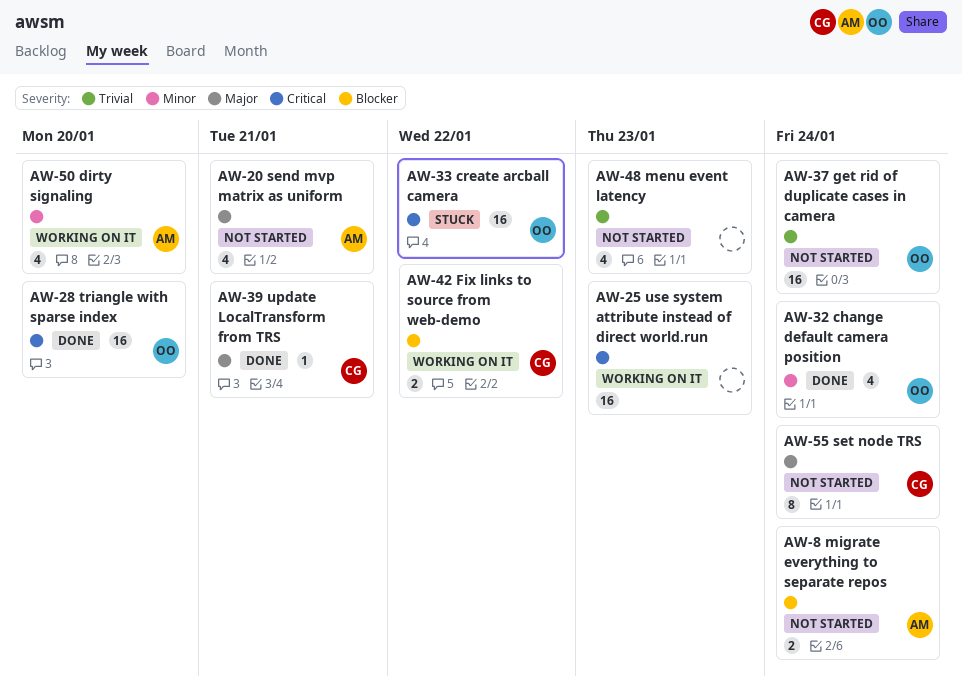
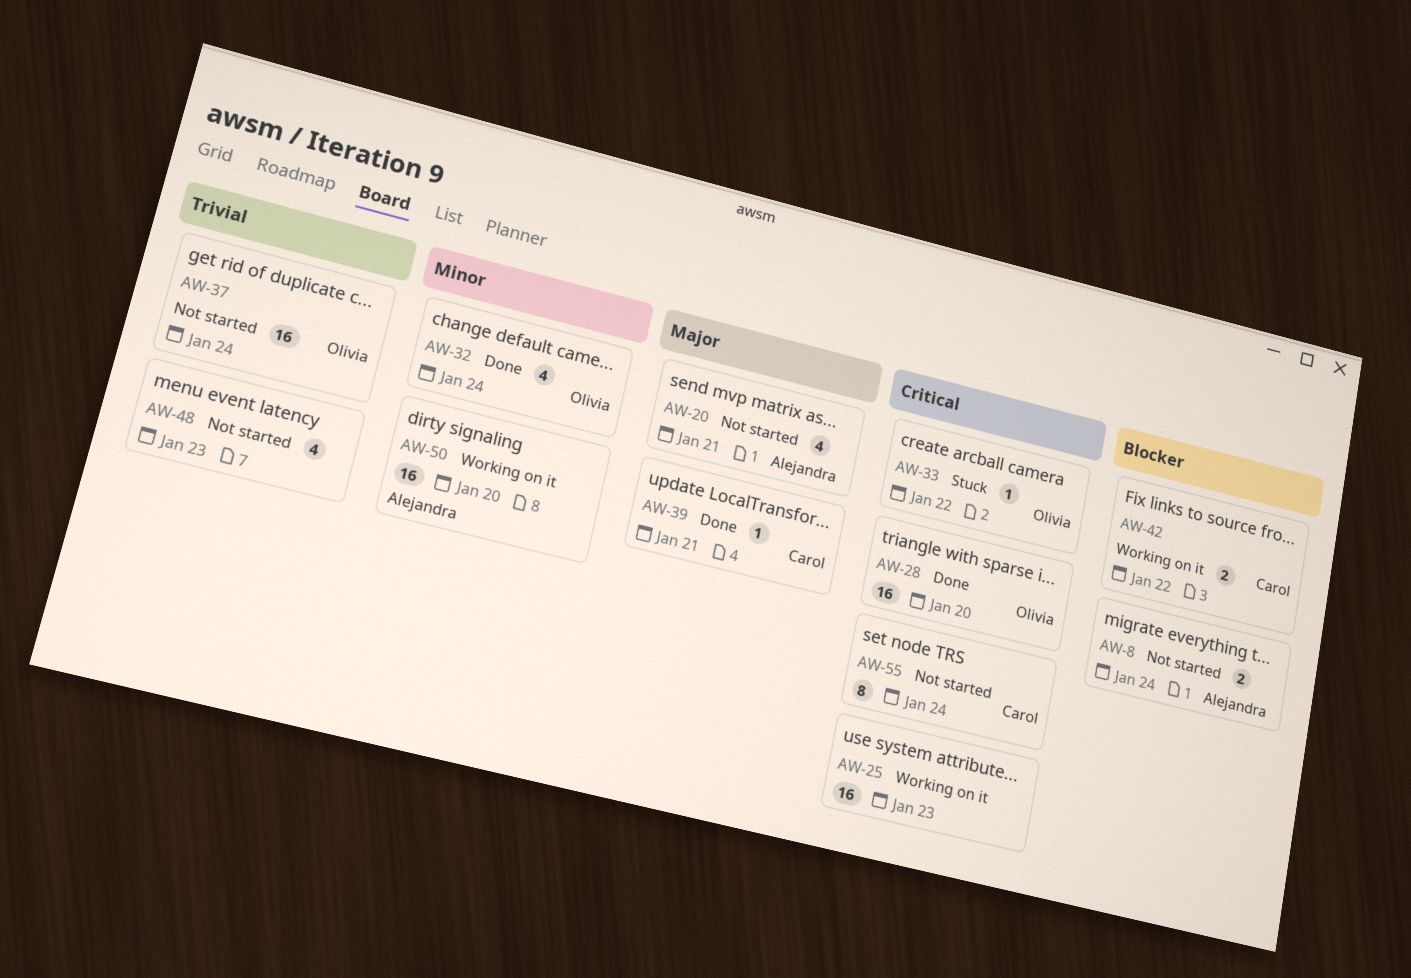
AW-33, estimate: 16 -> 1
AW-50, estimate: 4 -> 16
AW-55, priority: Major -> Critical

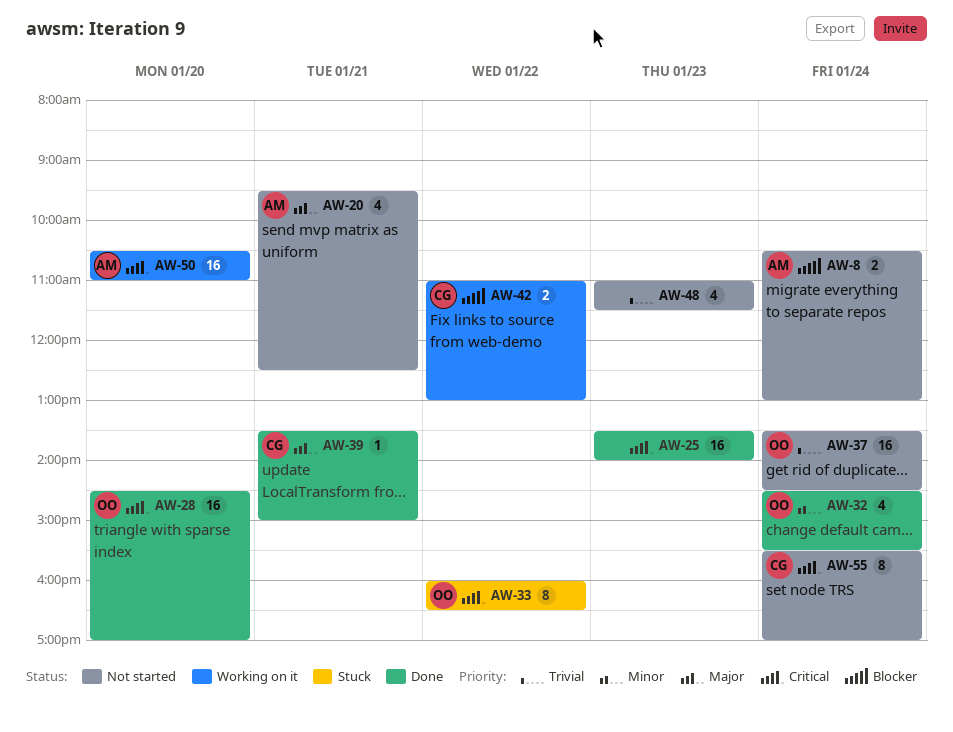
AW-25, status: Working on it -> Done
AW-33, estimate: 1 -> 8
AW-50, priority: Minor -> Critical

